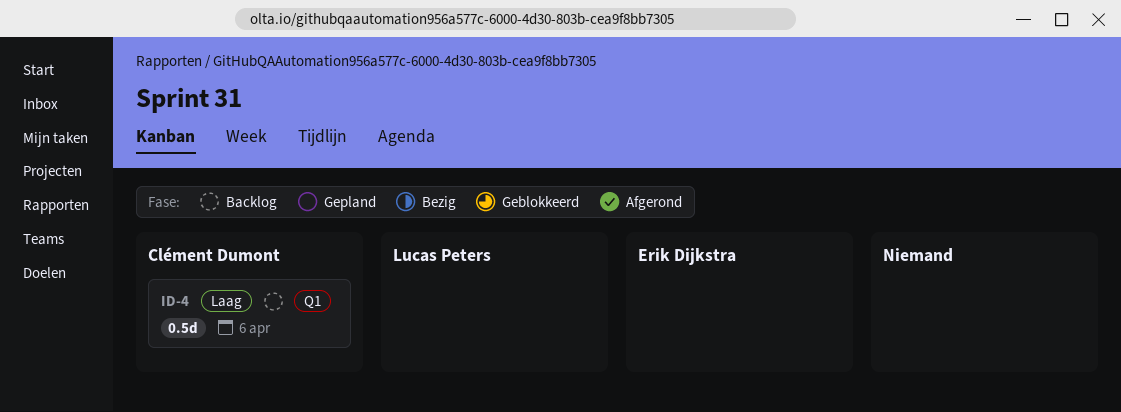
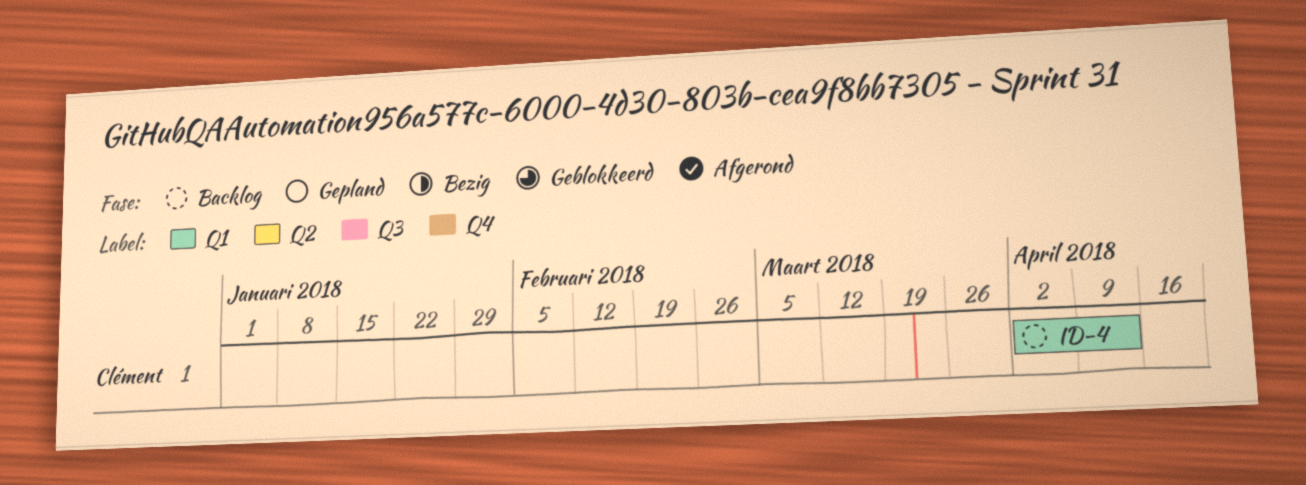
ID-4, due: Apr 6 -> Apr 13

